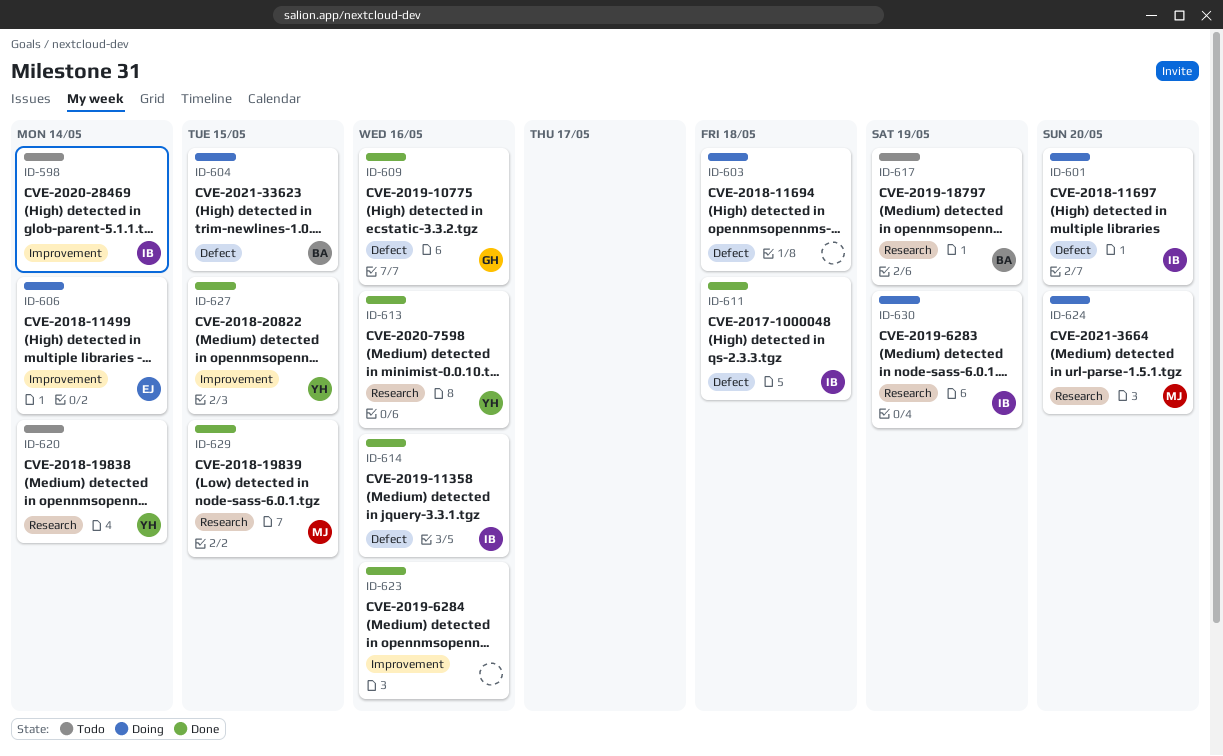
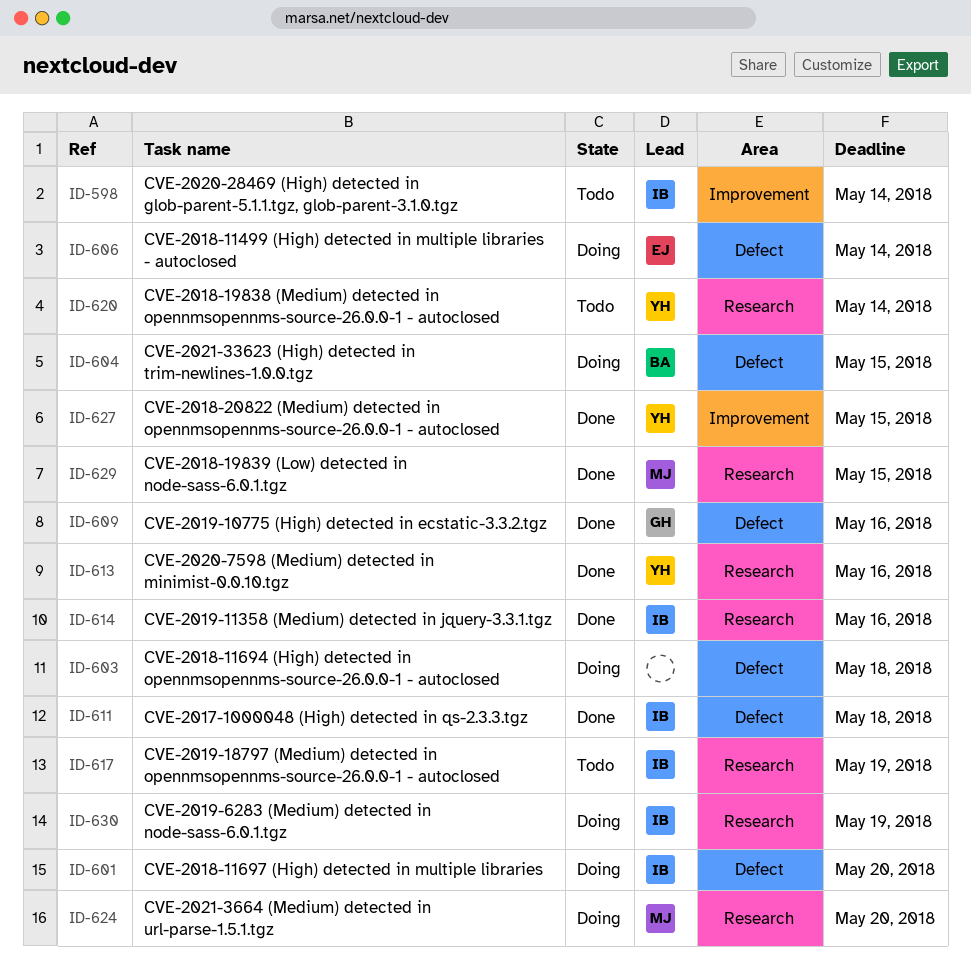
ID-606, label: Improvement -> Defect
ID-614, label: Defect -> Research
ID-617, owner: BA -> IB
ID-623: present -> none

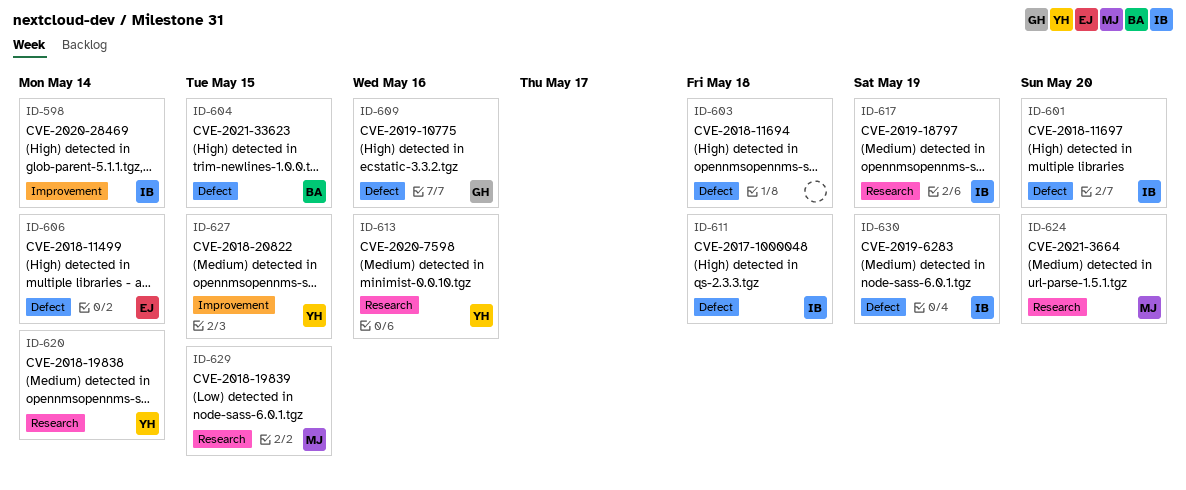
ID-614: present -> none
ID-630, label: Research -> Defect

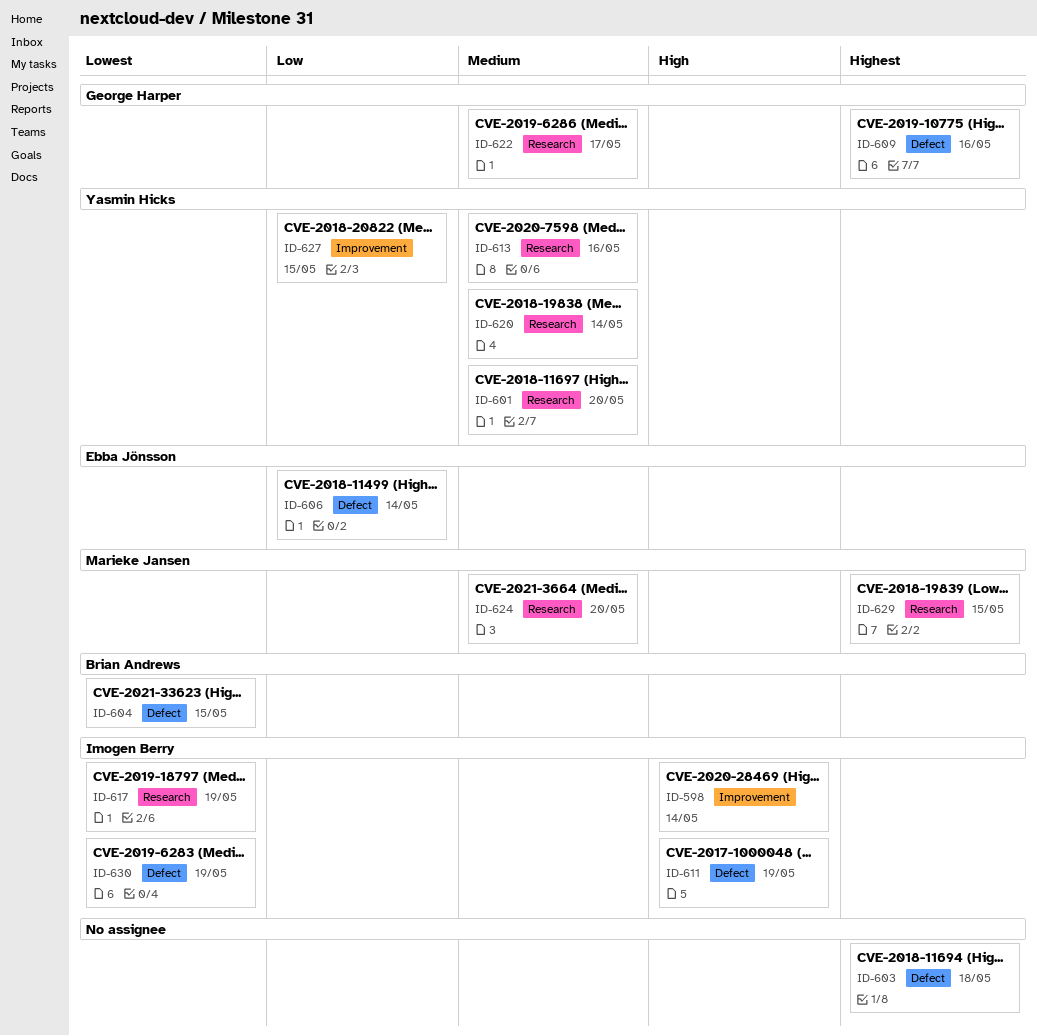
ID-601, owner: Imogen Berry -> Yasmin Hicks
ID-601, label: Defect -> Research
ID-611, due: May 18 -> May 19
ID-622: none -> present

